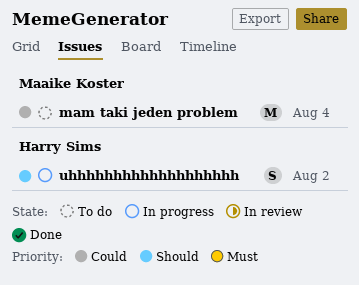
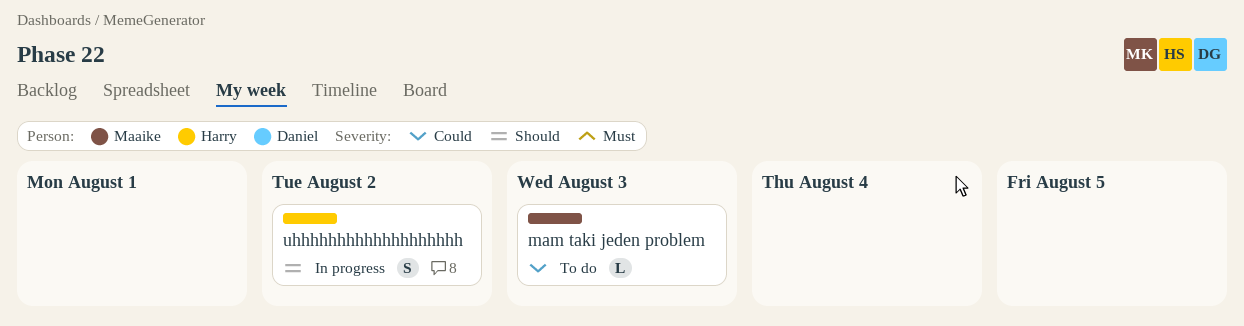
mam taki jeden problem, estimate: M -> L
mam taki jeden problem, due: Aug 4 -> Aug 3

